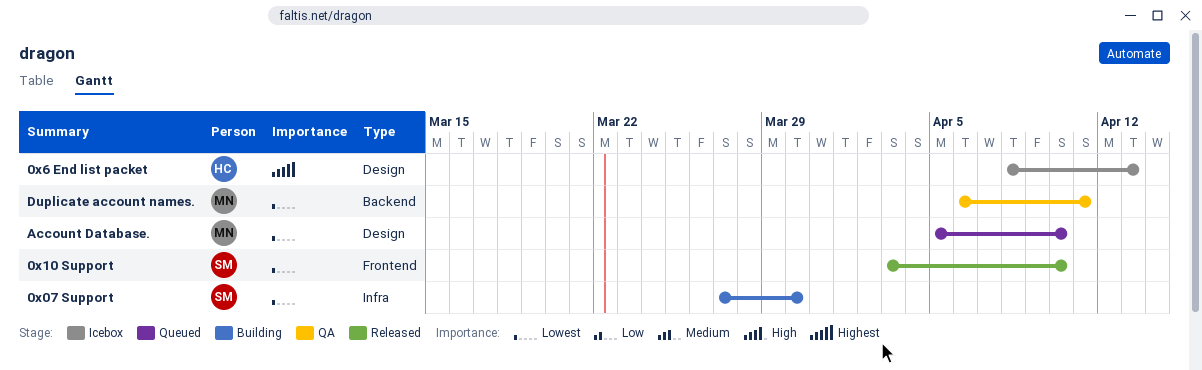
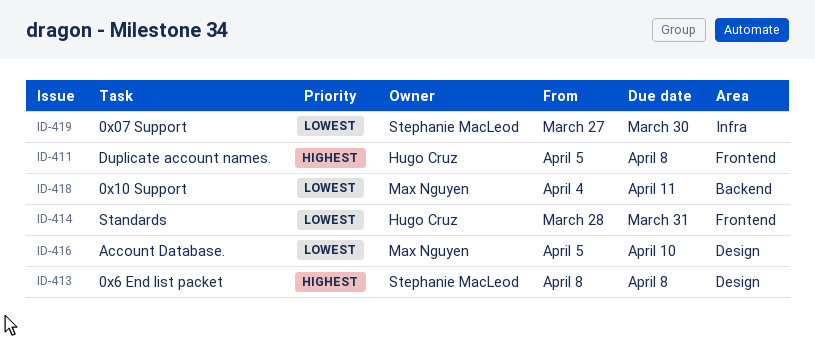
0x10 Support, owner: Stephanie MacLeod -> Max Nguyen
0x10 Support, label: Frontend -> Backend
0x10 Support, start: Apr 3 -> Apr 4
0x10 Support, due: Apr 10 -> Apr 11
0x6 End list packet, owner: Hugo Cruz -> Stephanie MacLeod
0x6 End list packet, due: Apr 13 -> Apr 8
Duplicate account names., owner: Max Nguyen -> Hugo Cruz
Duplicate account names., priority: Lowest -> Highest
Duplicate account names., label: Backend -> Frontend
Duplicate account names., start: Apr 6 -> Apr 5
Duplicate account names., due: Apr 11 -> Apr 8
Standards: none -> present

